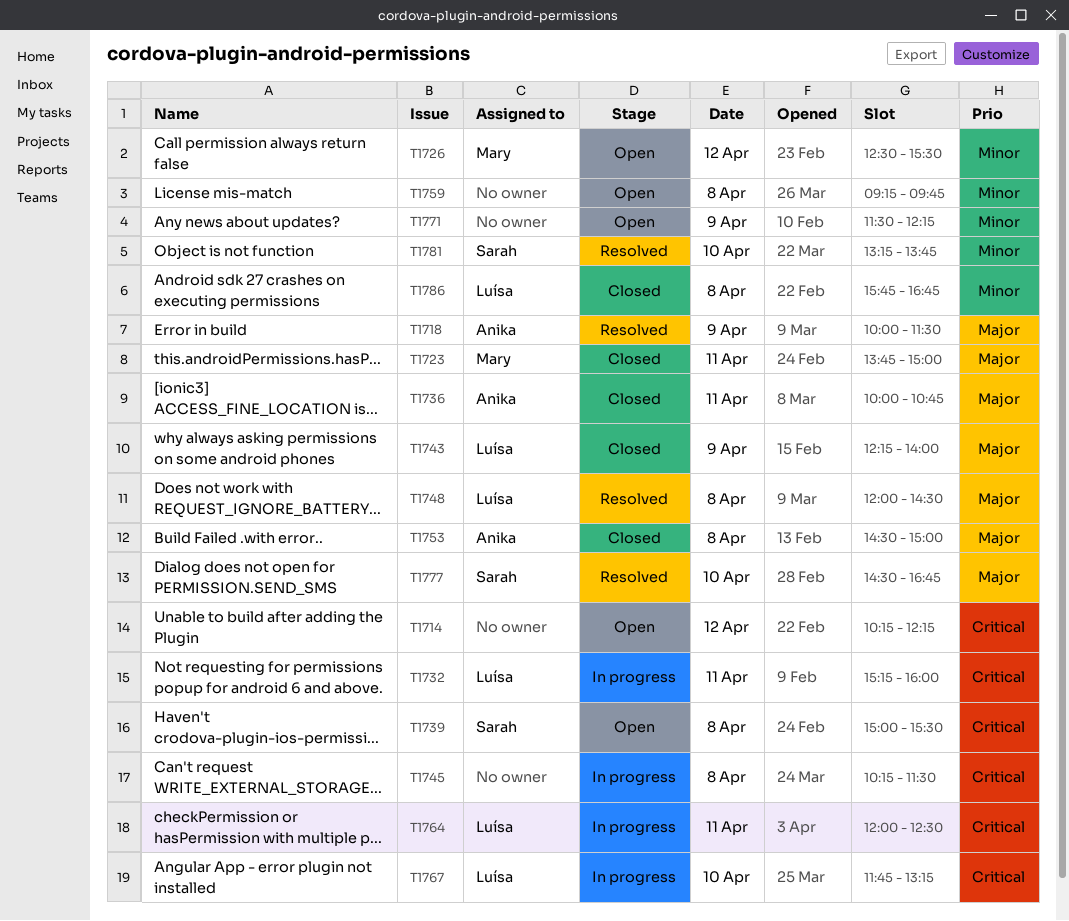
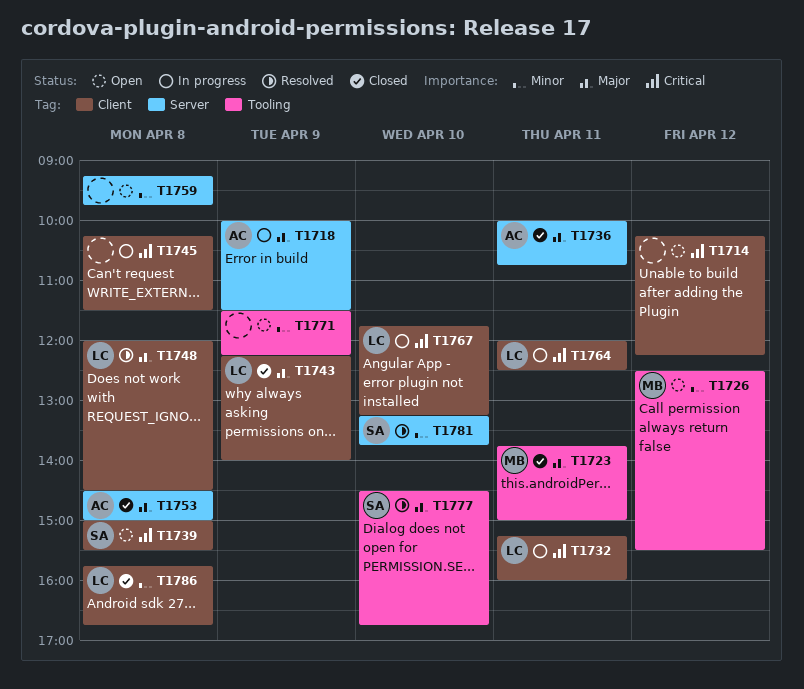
T1718, status: Resolved -> In progress

